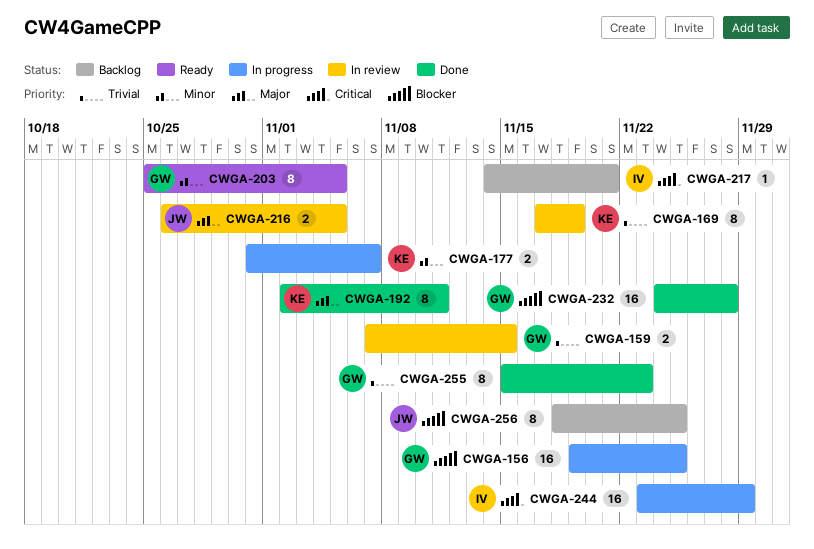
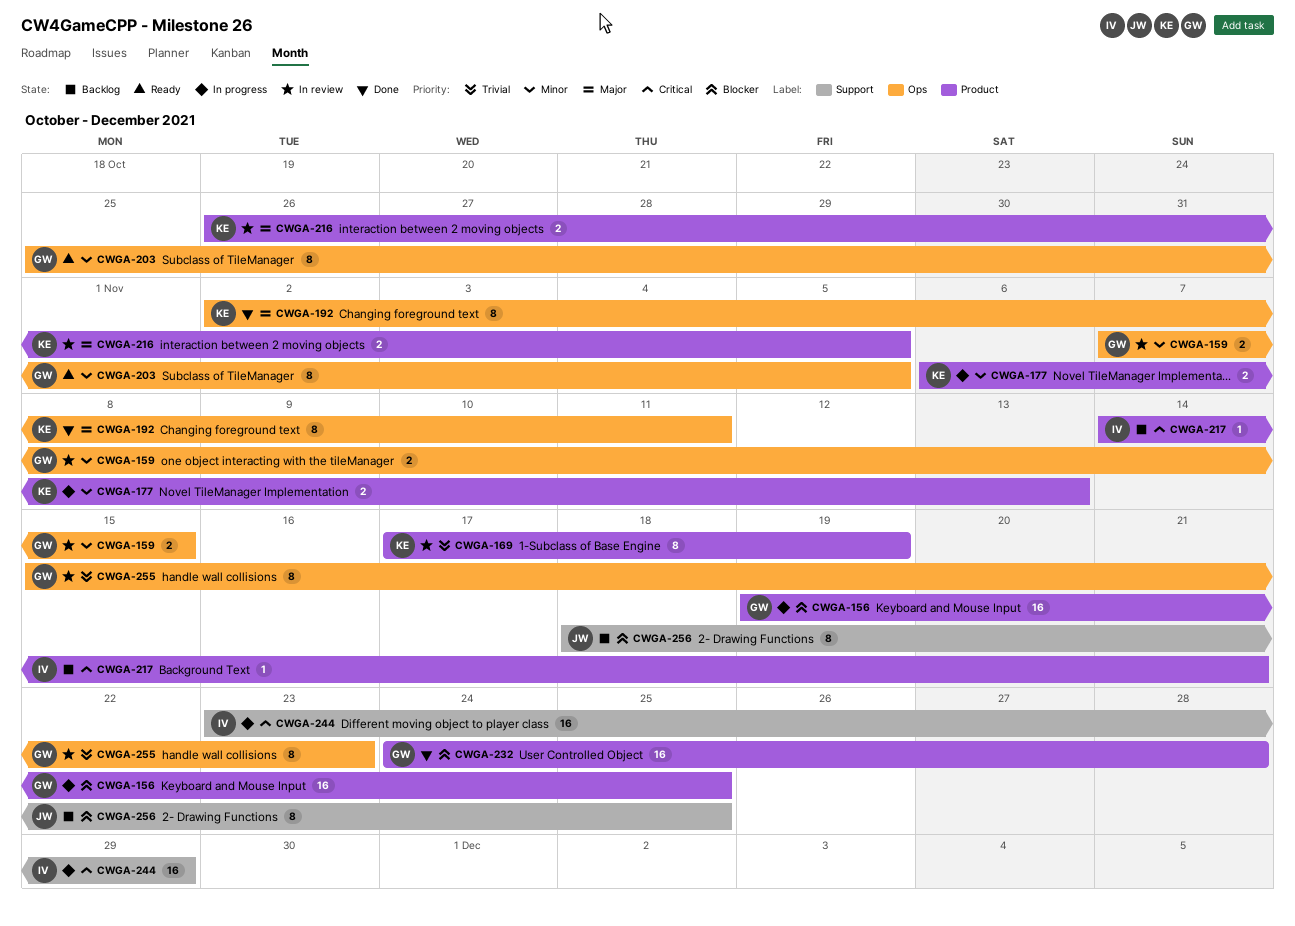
CWGA-159, priority: Trivial -> Minor
CWGA-177, start: Oct 31 -> Nov 6
CWGA-177, due: Nov 7 -> Nov 13
CWGA-216, owner: JW -> KE
CWGA-255, status: Done -> In review

